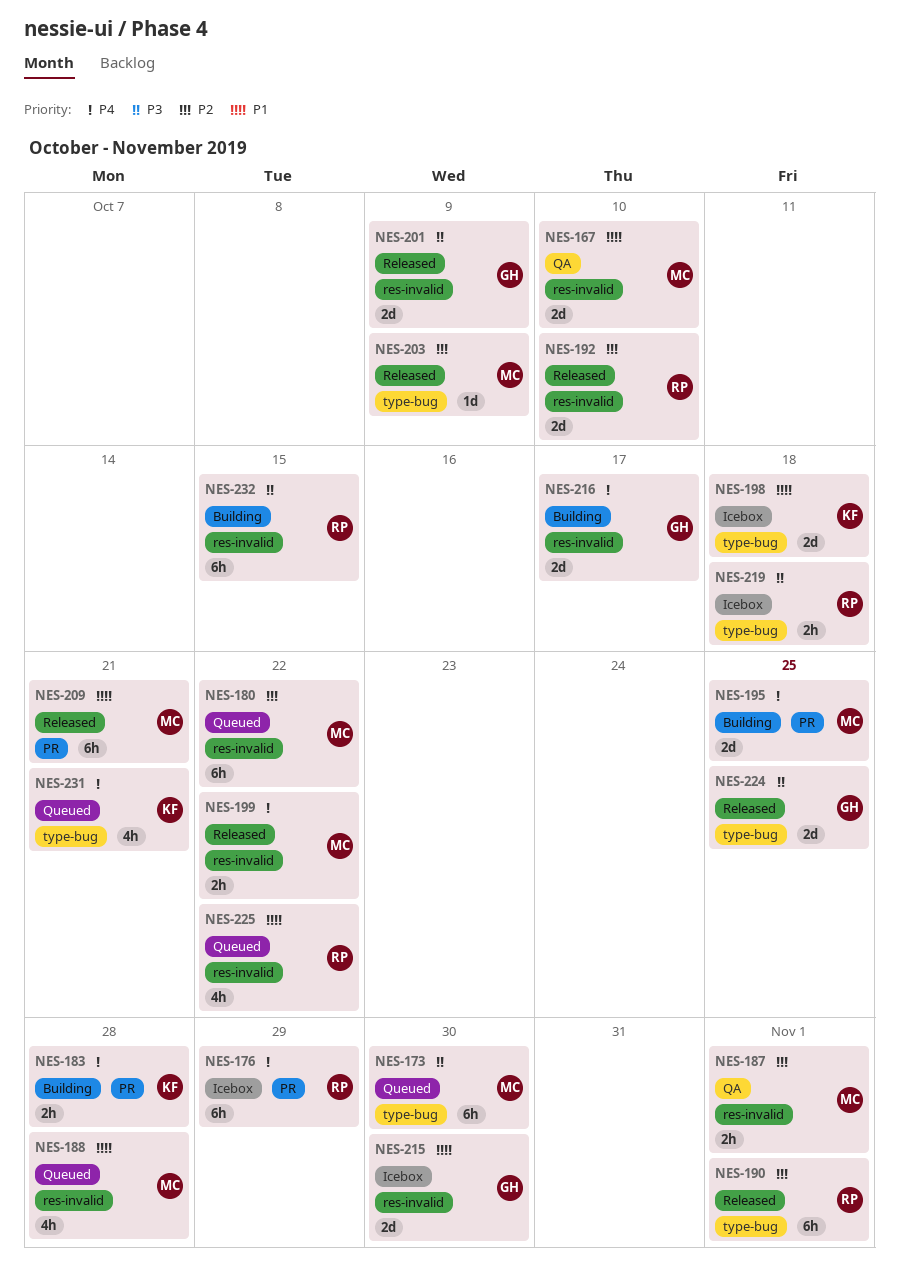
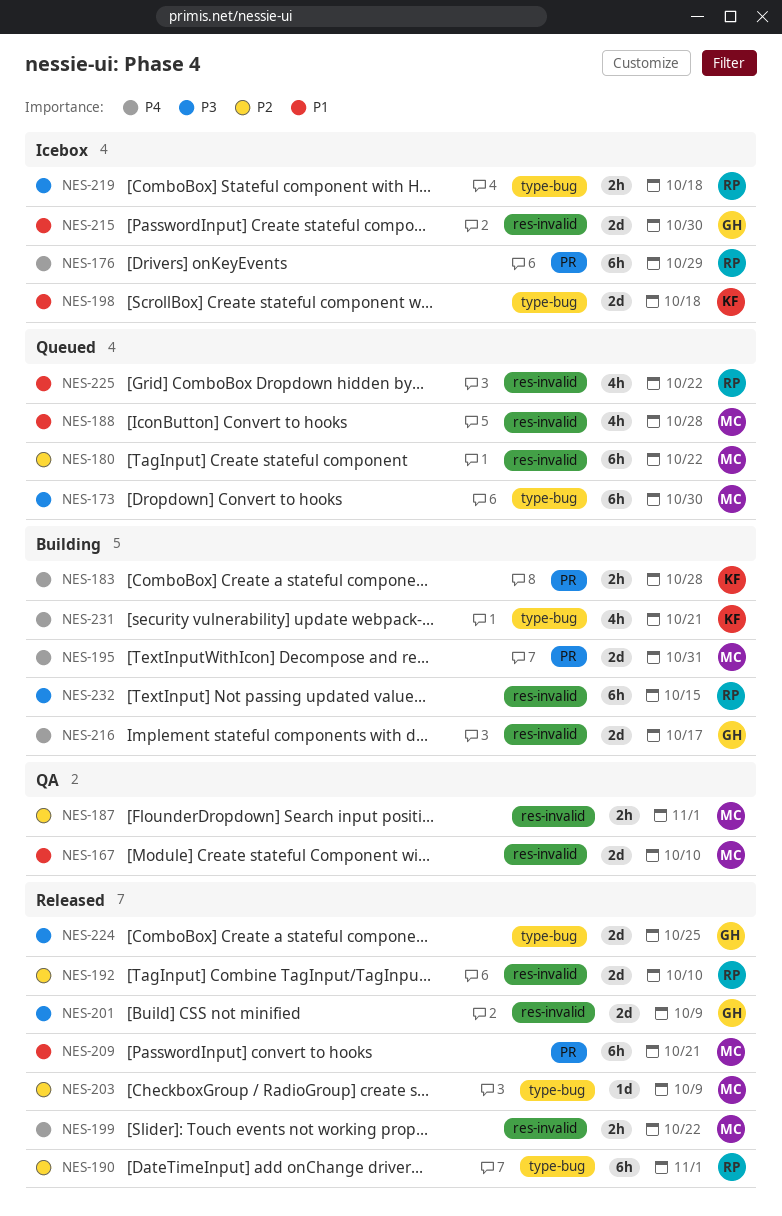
NES-195, due: Oct 25 -> Oct 31
NES-231, status: Queued -> Building

